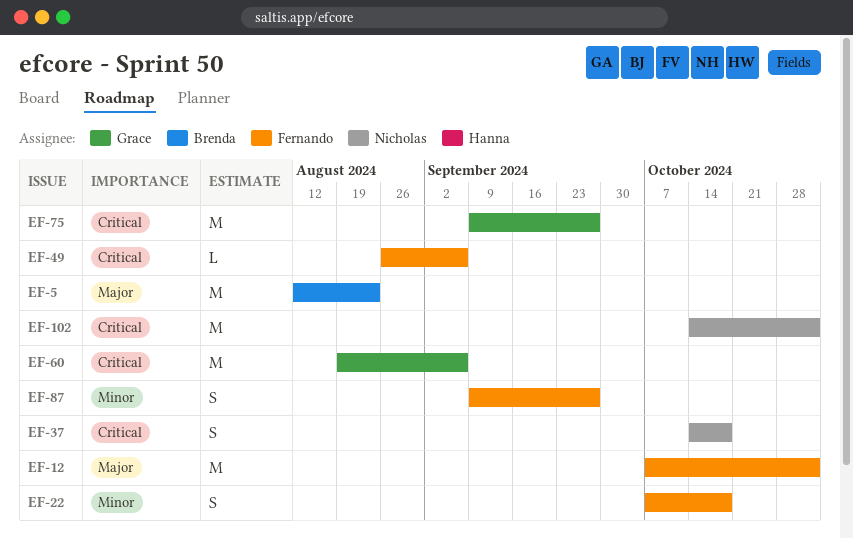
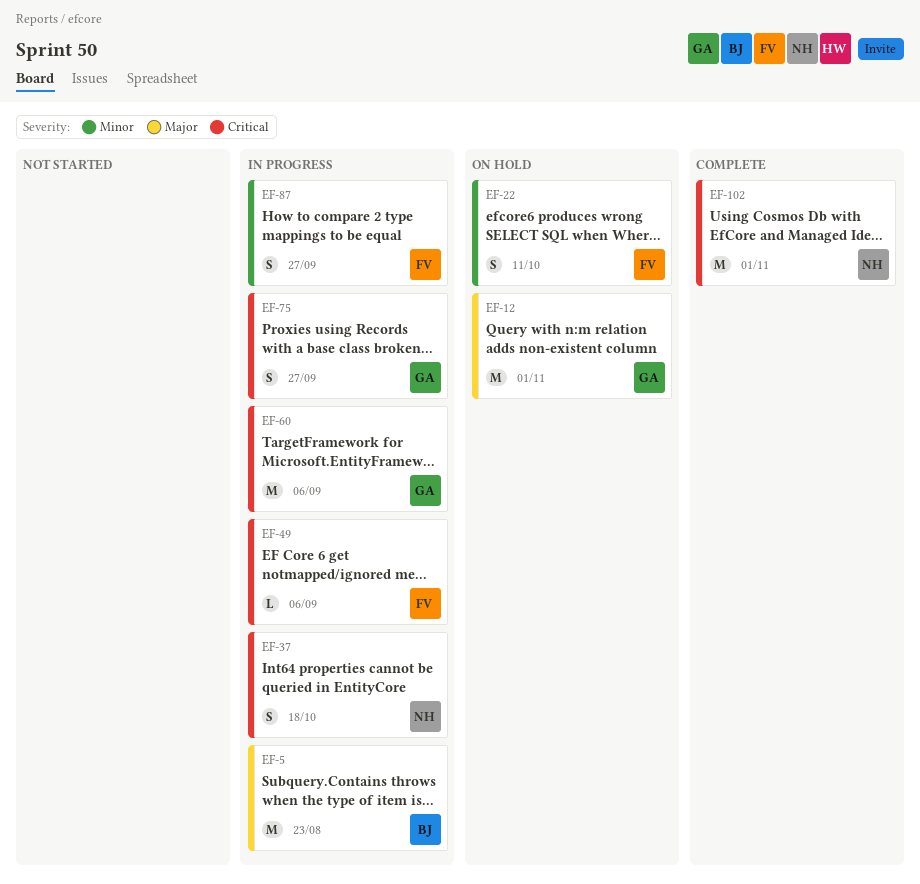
EF-12, owner: Fernando -> Grace
EF-22, due: Oct 18 -> Oct 11
EF-75, estimate: M -> S

